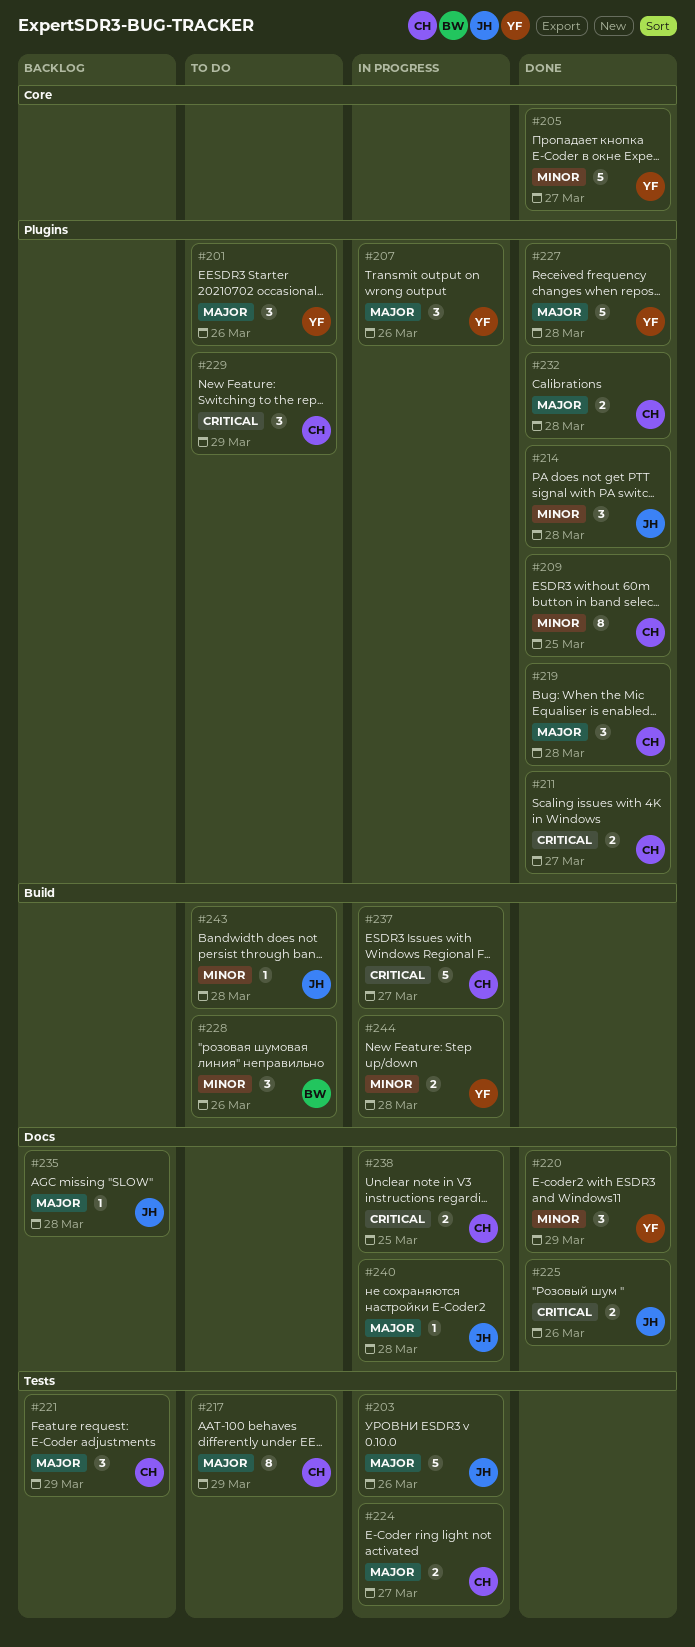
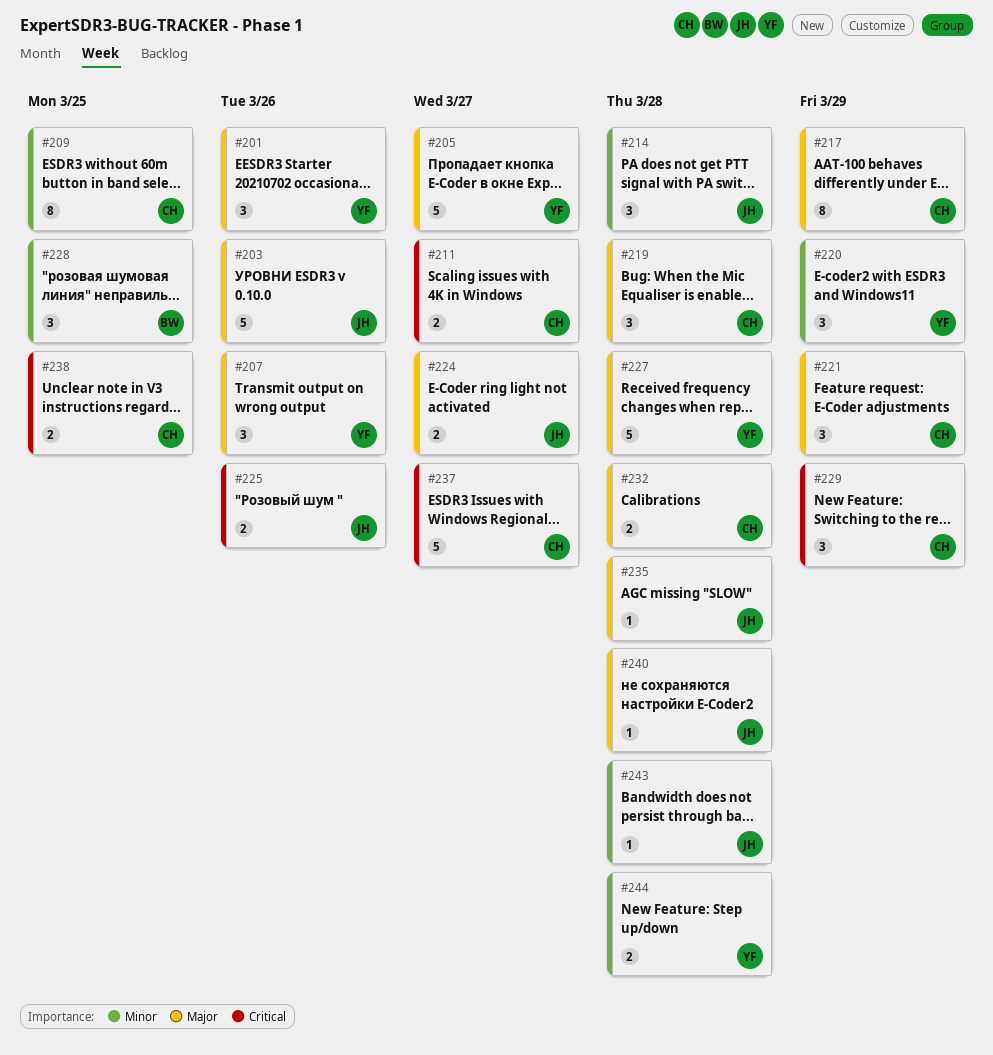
#205, priority: Minor -> Major
#224, owner: CH -> JH
#228, due: Mar 26 -> Mar 25

